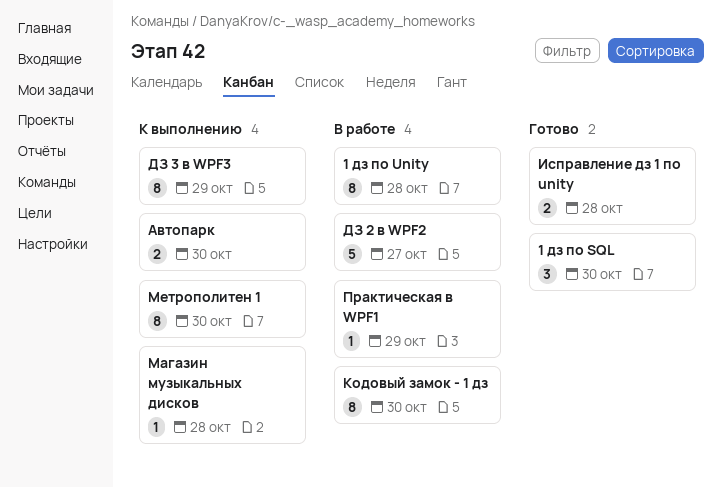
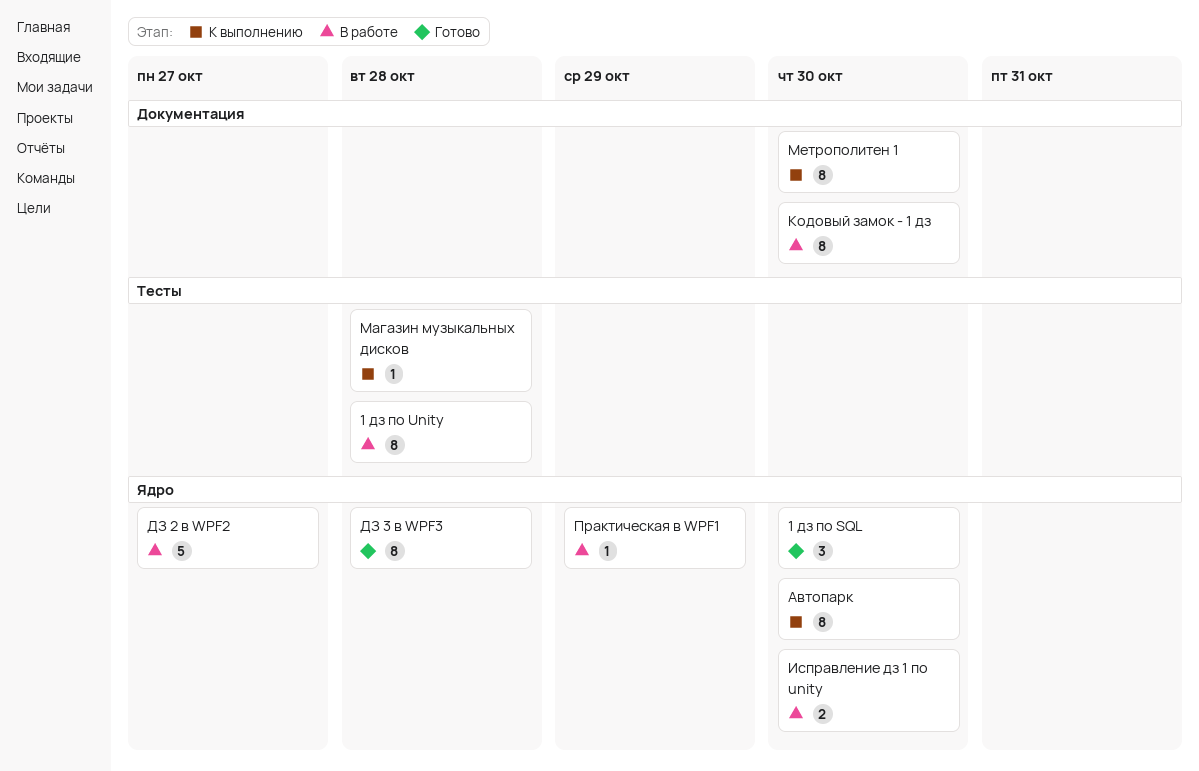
Автопарк, estimate: 2 -> 8
ДЗ 3 в WPF3, status: К выполнению -> Готово
ДЗ 3 в WPF3, due: Oct 29 -> Oct 28
Исправление дз 1 по unity, status: Готово -> В работе
Исправление дз 1 по unity, due: Oct 28 -> Oct 30

